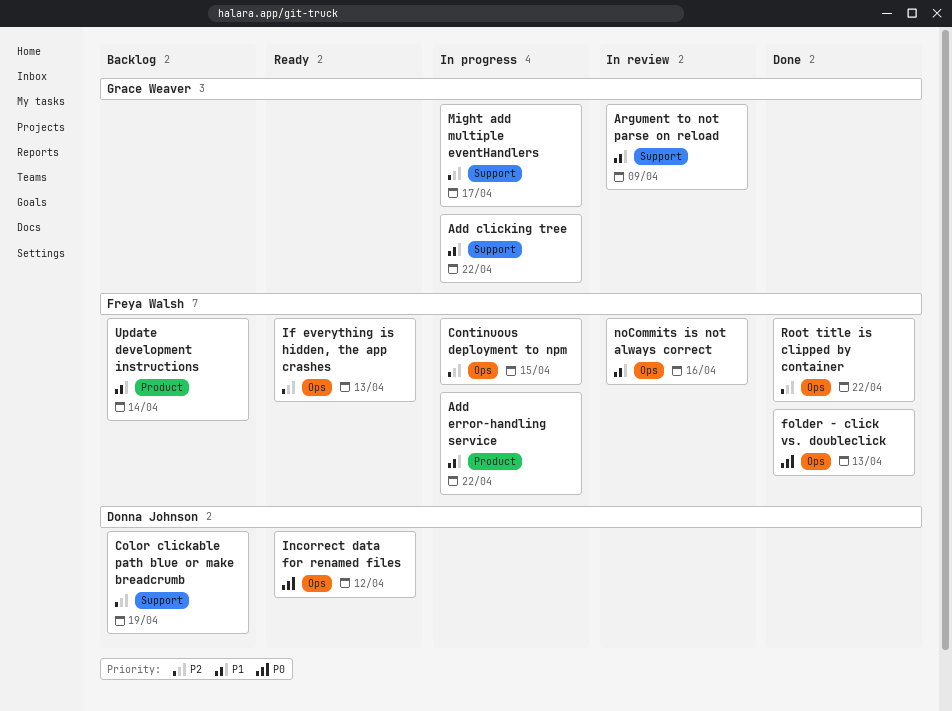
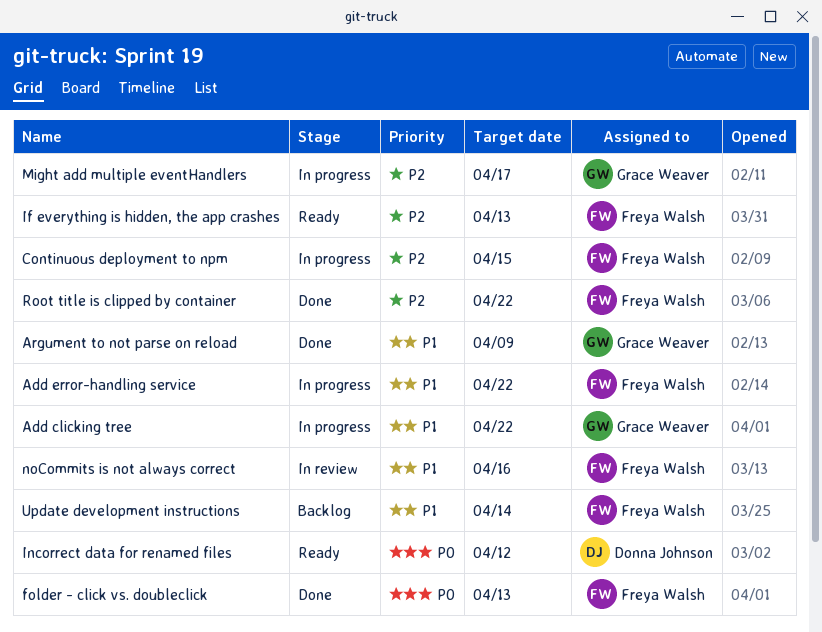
Argument to not parse on reload, status: In review -> Done
Color clickable path blue or make breadcrumb: present -> none

